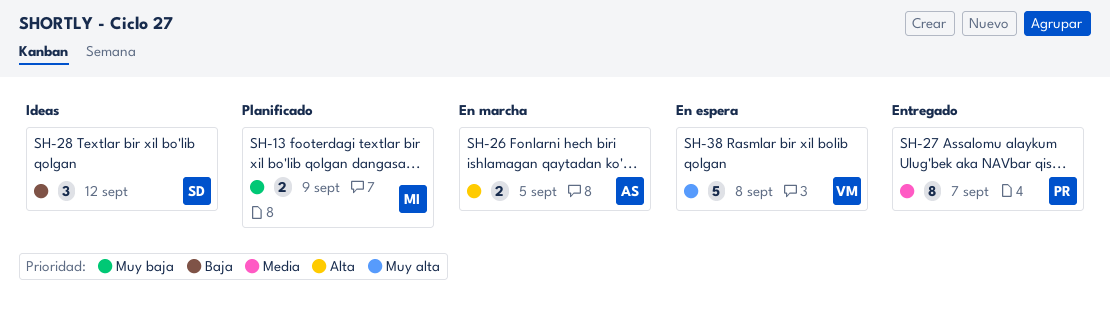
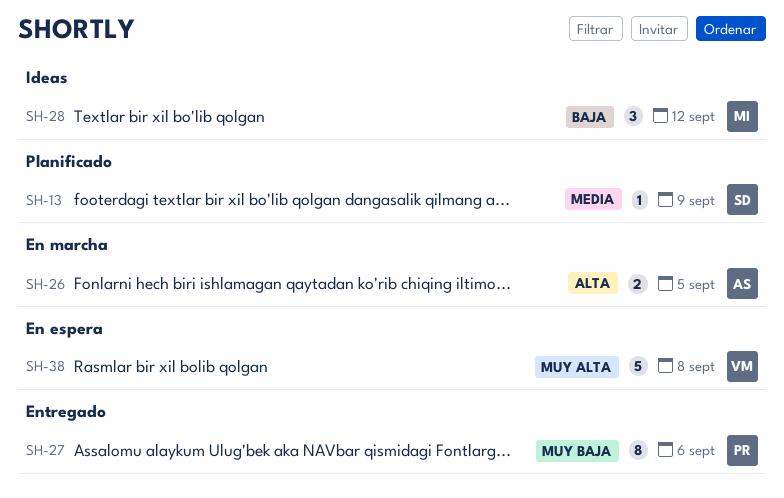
SH-13, owner: MI -> SD
SH-13, priority: Muy baja -> Media
SH-13, estimate: 2 -> 1
SH-27, priority: Media -> Muy baja
SH-27, due: Sep 7 -> Sep 6
SH-28, owner: SD -> MI

